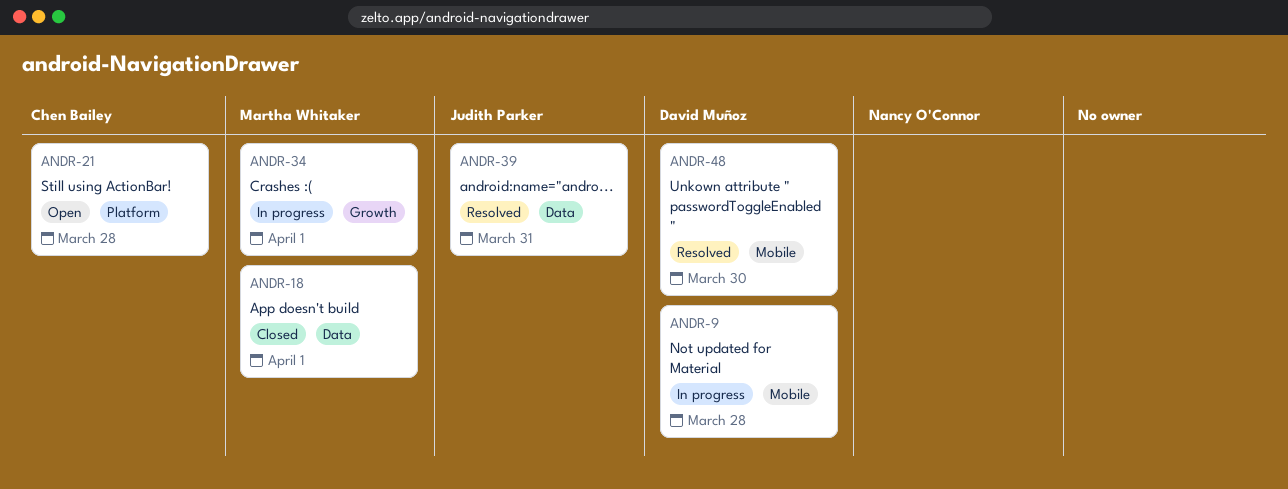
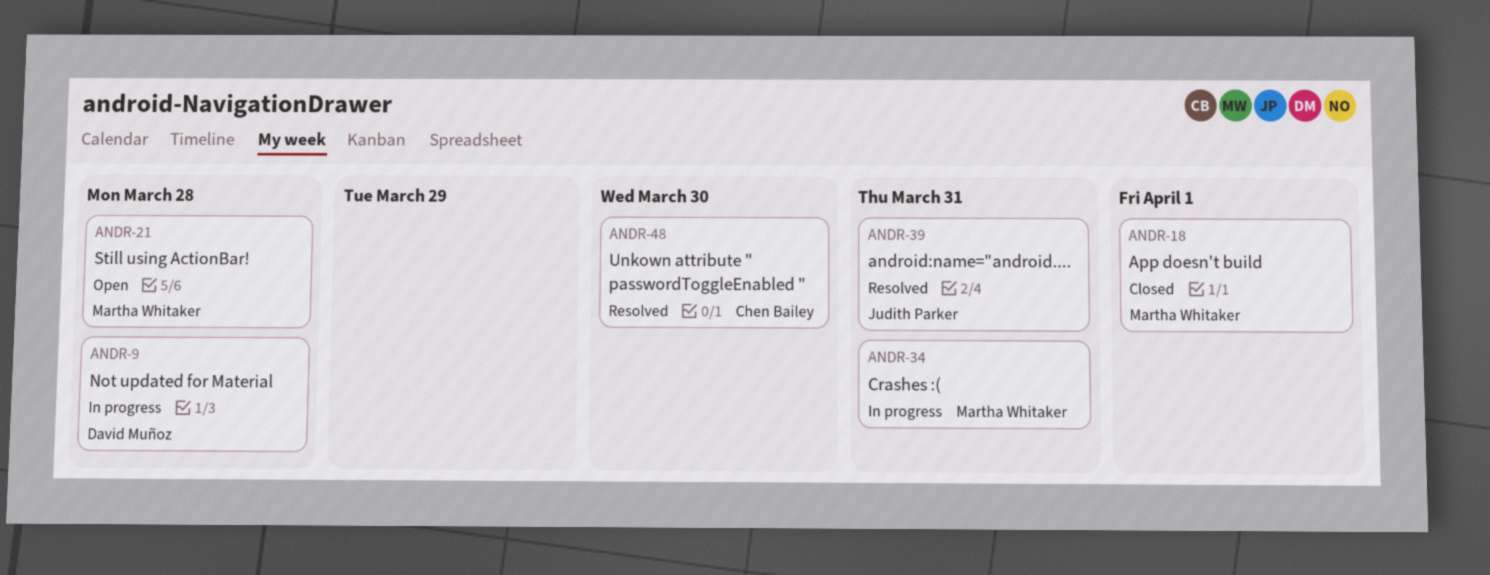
ANDR-21, owner: Chen Bailey -> Martha Whitaker
ANDR-34, due: Apr 1 -> Mar 31
ANDR-48, owner: David Muñoz -> Chen Bailey

